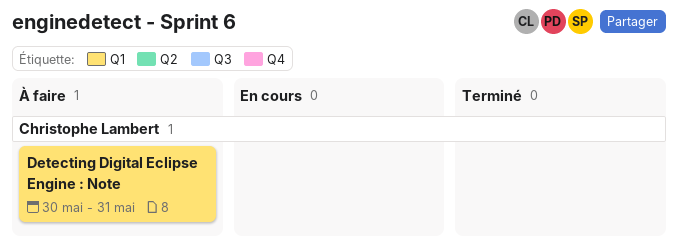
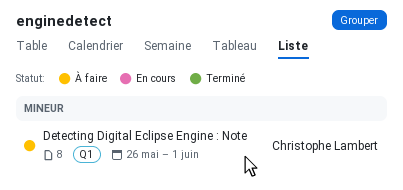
Detecting Digital Eclipse Engine : Note, start: May 30 -> May 26
Detecting Digital Eclipse Engine : Note, due: May 31 -> Jun 1

